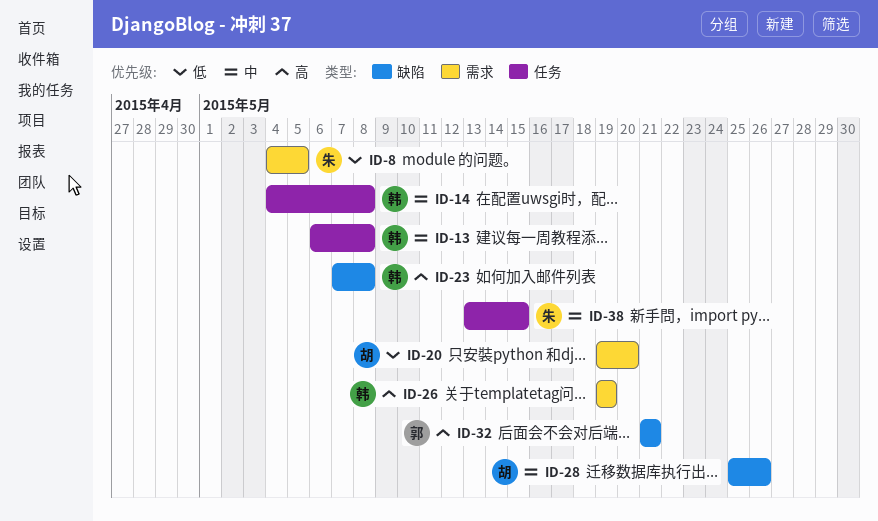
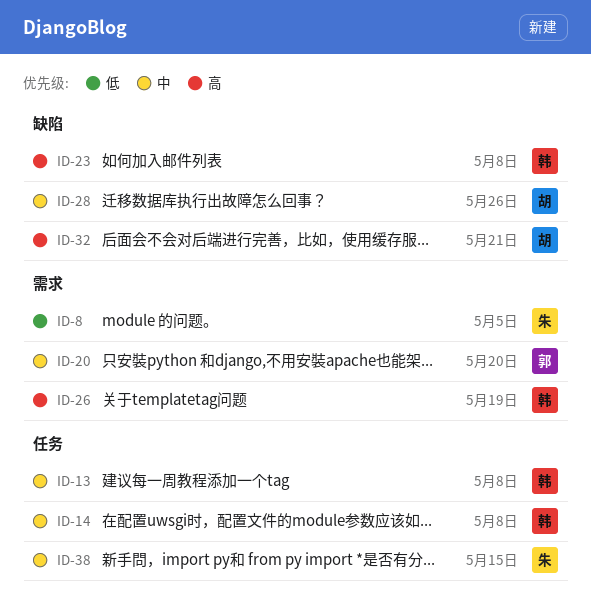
ID-20, owner: 胡 -> 郭
ID-20, priority: 低 -> 中
ID-32, owner: 郭 -> 胡

